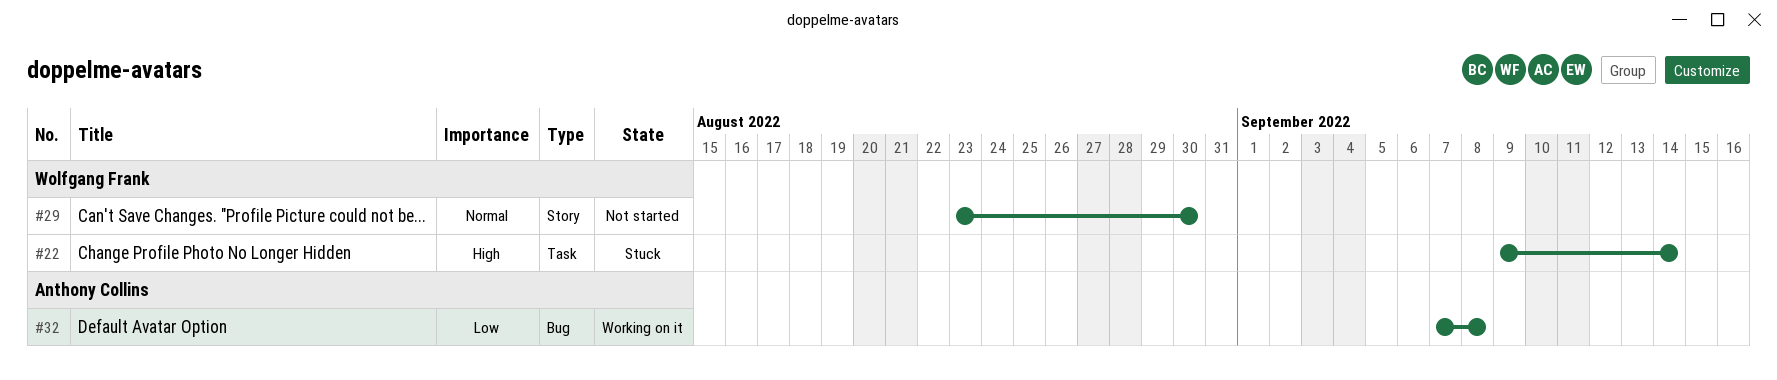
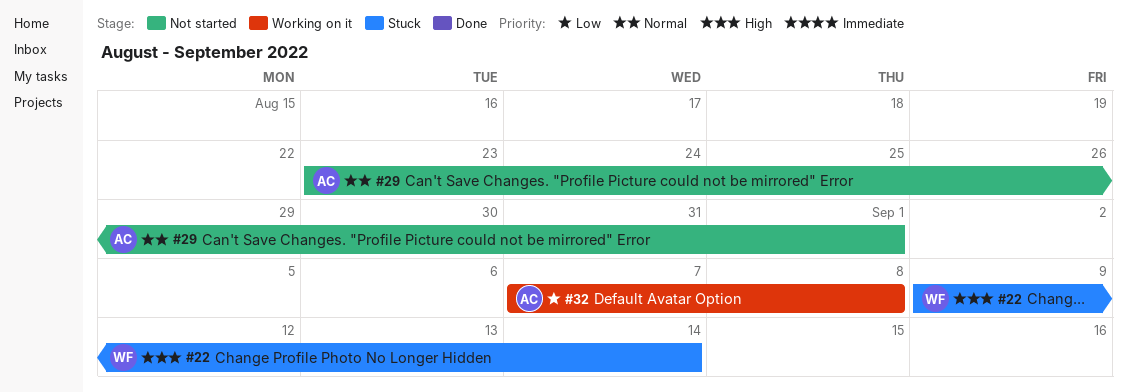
#29, owner: Wolfgang Frank -> Anthony Collins
#29, due: Aug 30 -> Sep 1

